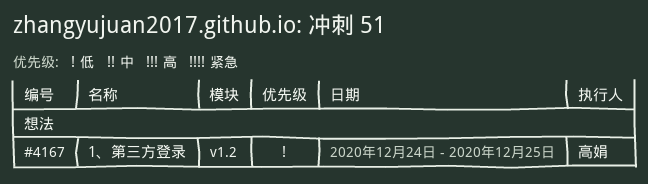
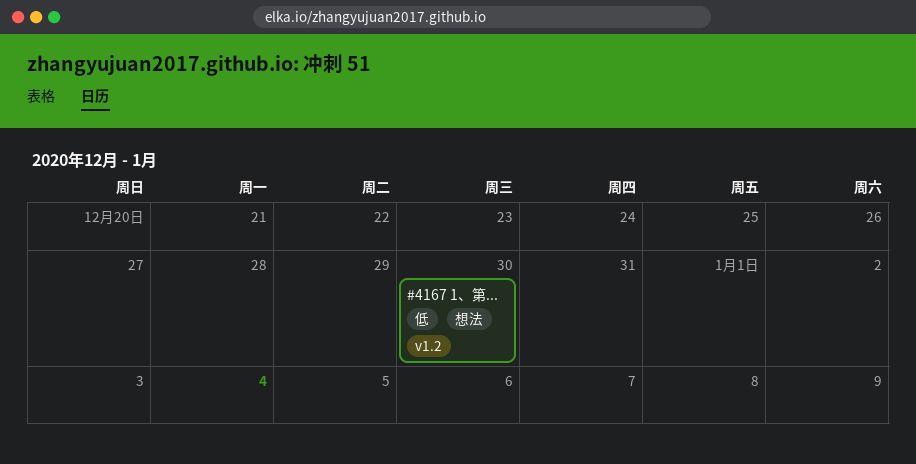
#4167, due: Dec 25 -> Dec 30

